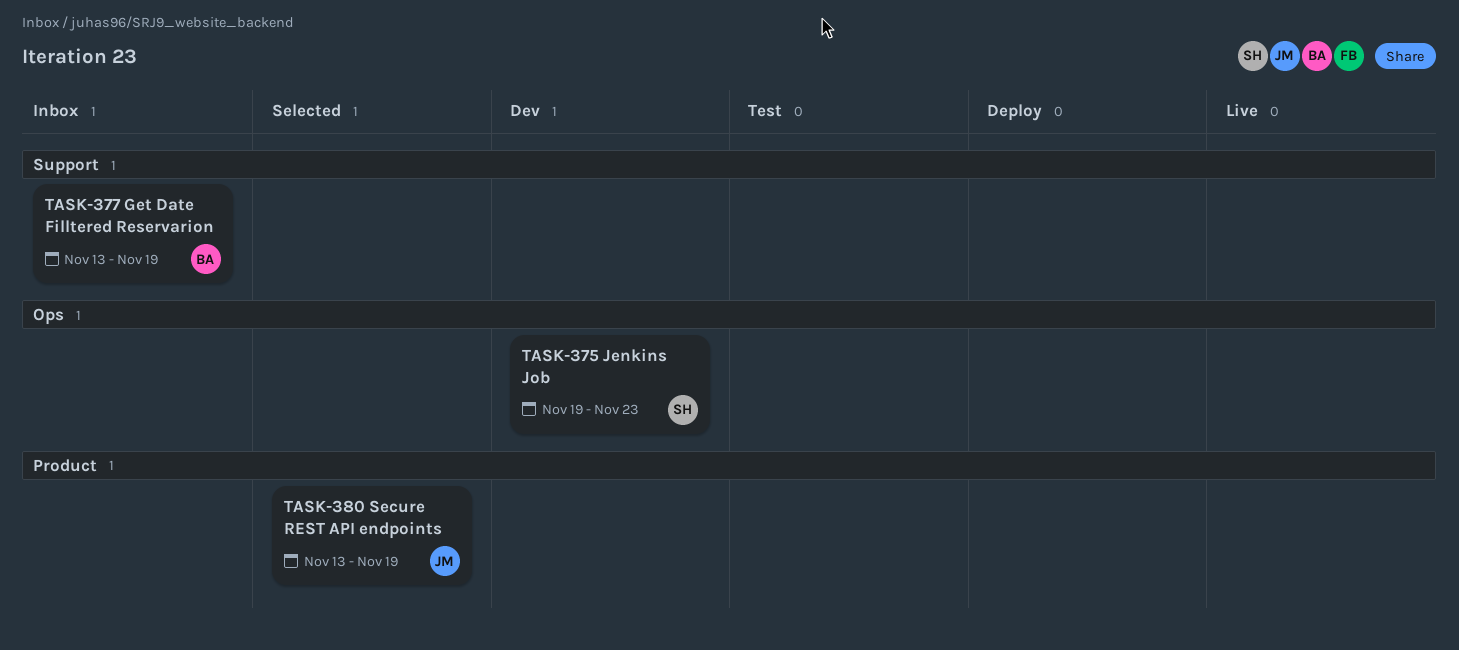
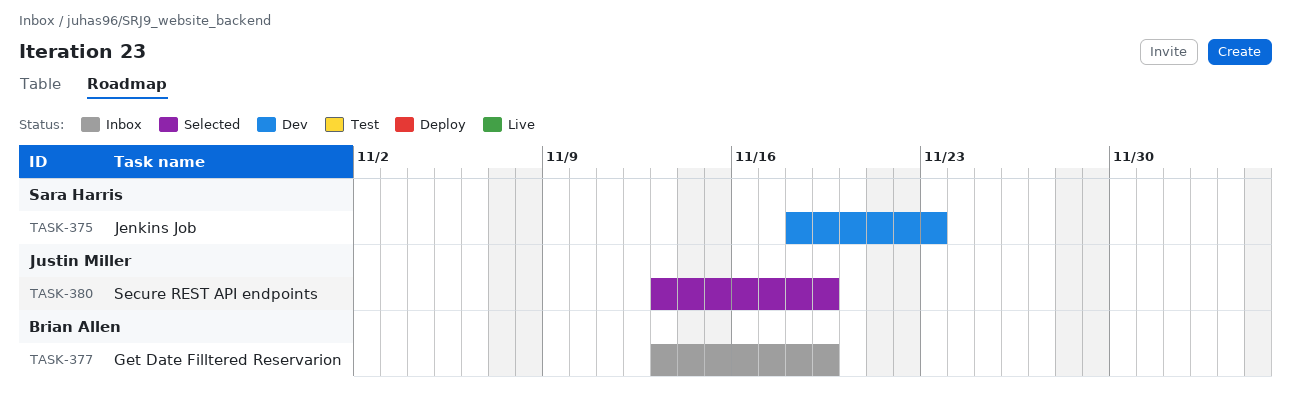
TASK-375, start: Nov 19 -> Nov 18

